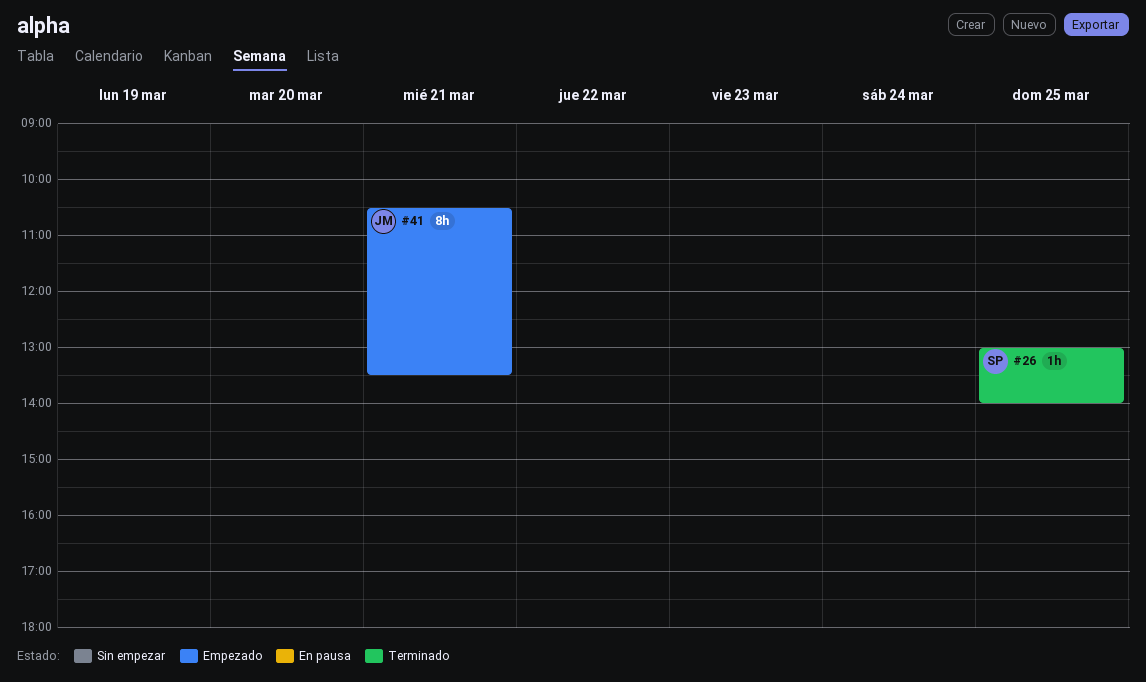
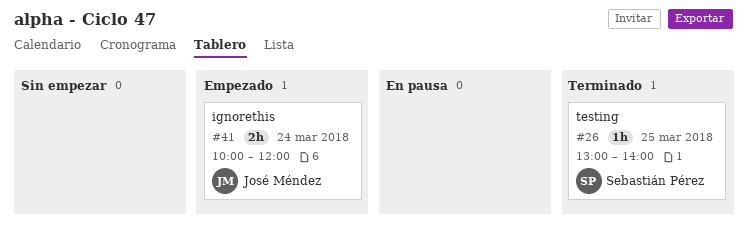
#41, estimate: 8h -> 2h
#41, day: Mar 21 -> Mar 24
#41, begins: 10:30 -> 10:00
#41, ends: 13:30 -> 12:00

